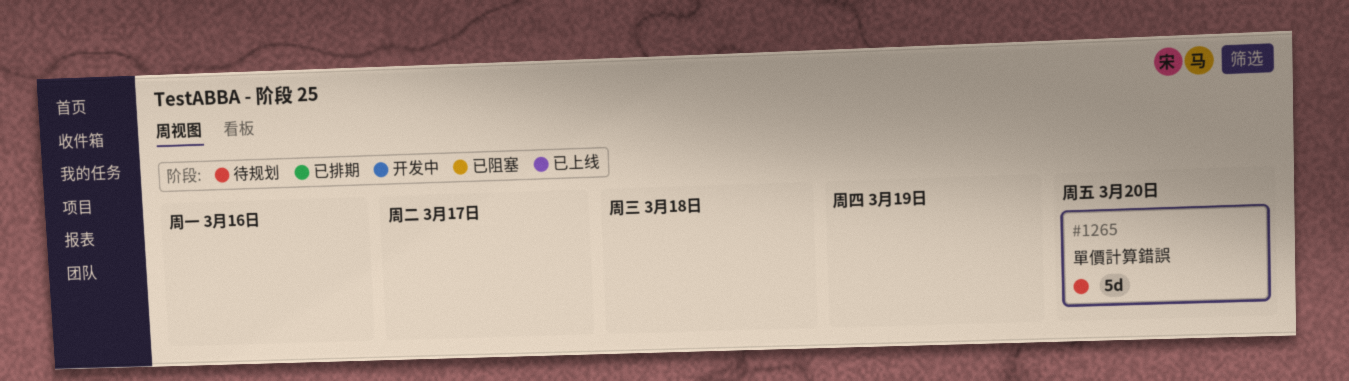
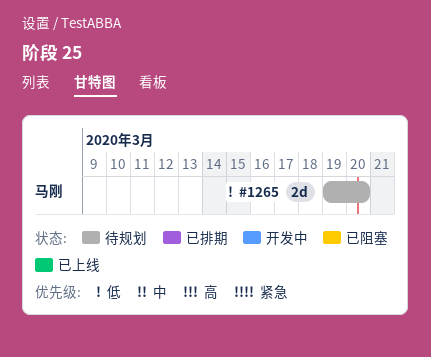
#1265, estimate: 5d -> 2d

